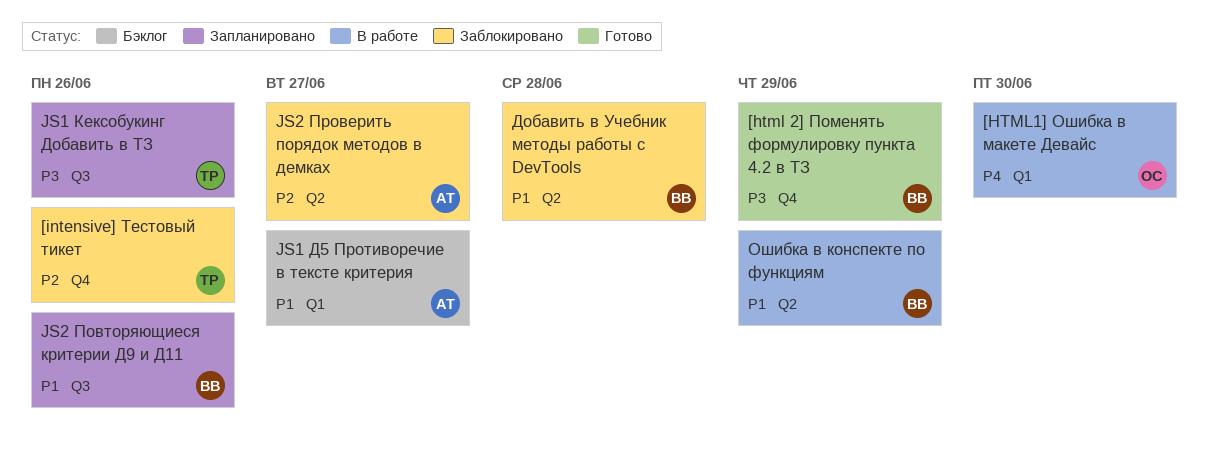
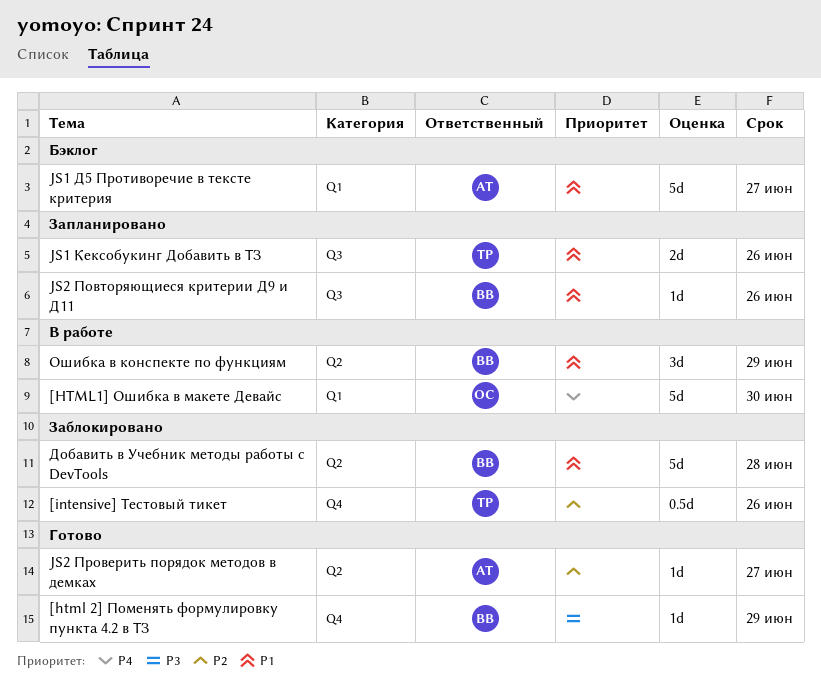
JS1 Кексобукинг Добавить в ТЗ, priority: P3 -> P1
JS2 Проверить порядок методов в демках, status: Заблокировано -> Готово

